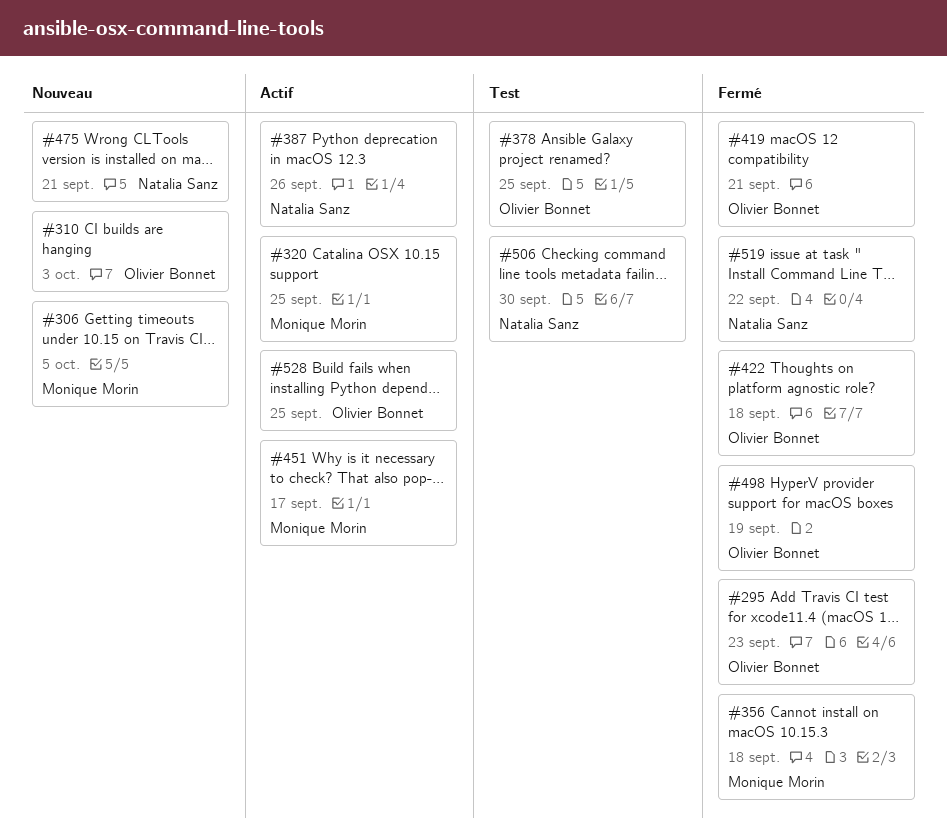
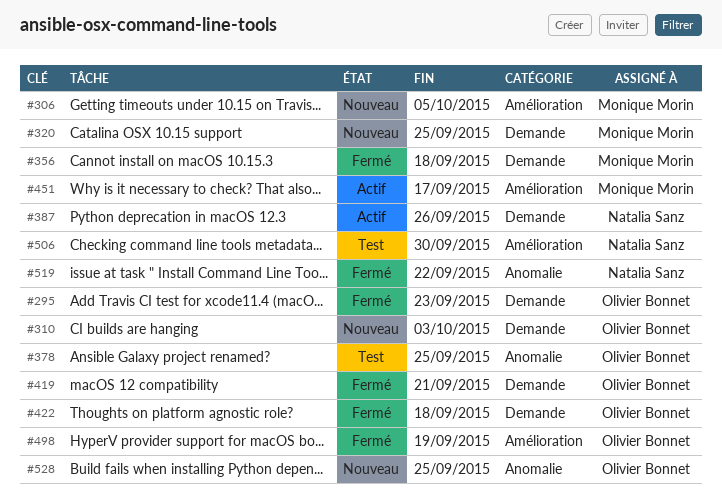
#320, status: Actif -> Nouveau
#475: present -> none
#528, status: Actif -> Nouveau

